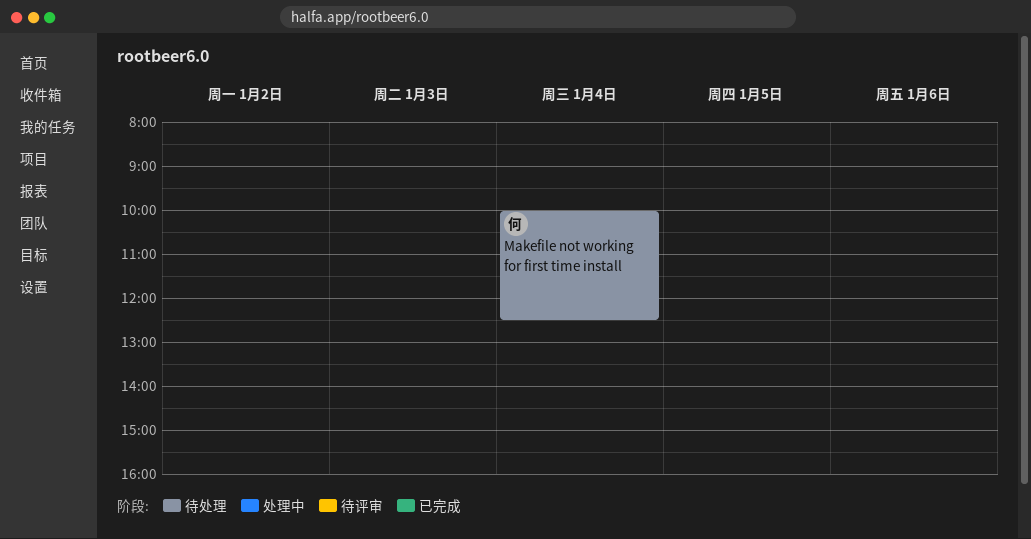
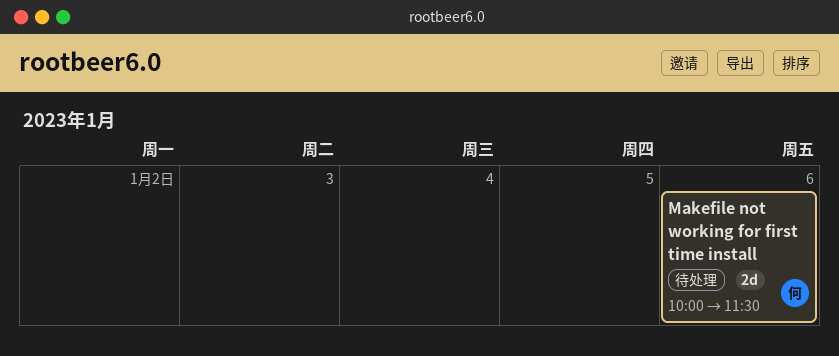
Makefile not working for first time install, day: Jan 4 -> Jan 6
Makefile not working for first time install, ends: 12:30 -> 11:30

